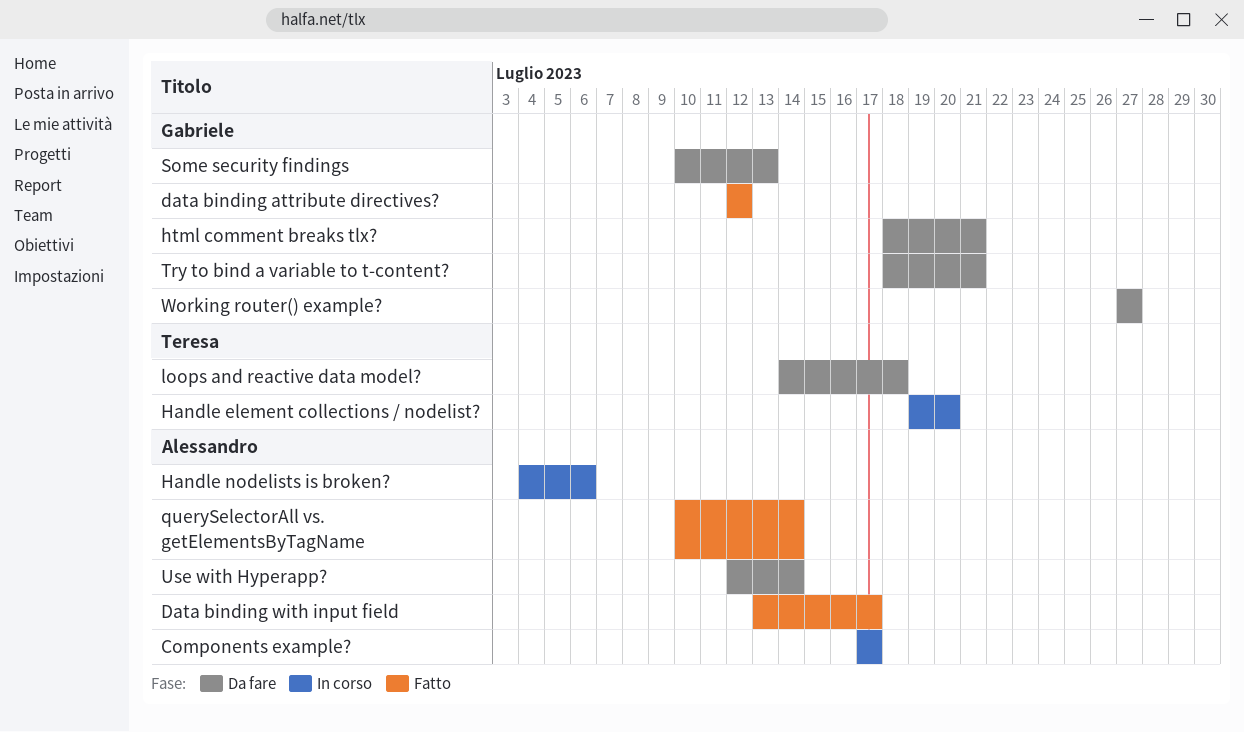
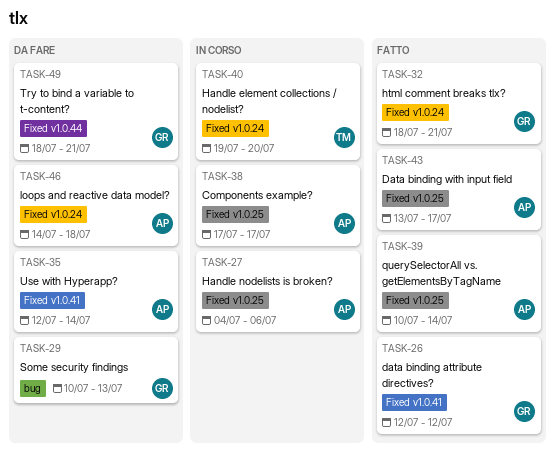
html comment breaks tlx?, status: Da fare -> Fatto
loops and reactive data model?, owner: Teresa -> Alessandro
Working router() example?: present -> none

